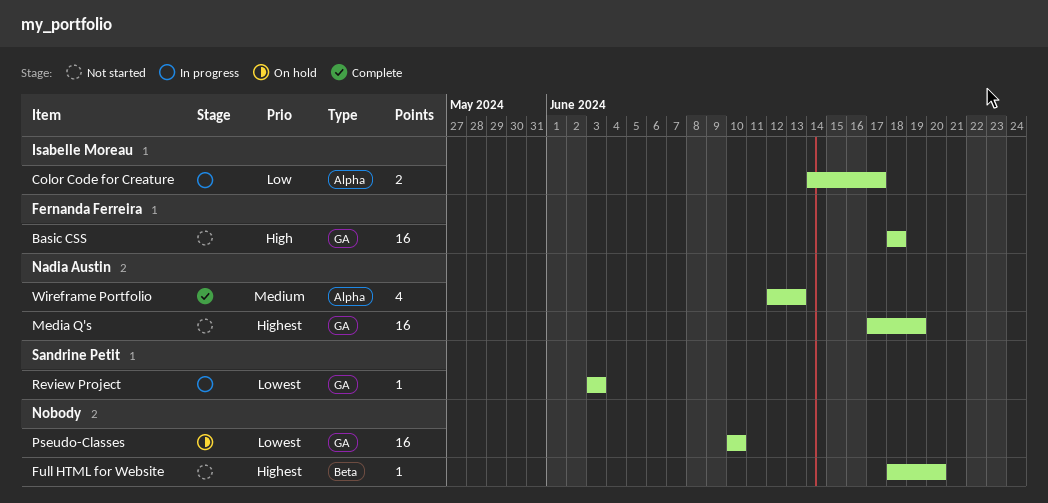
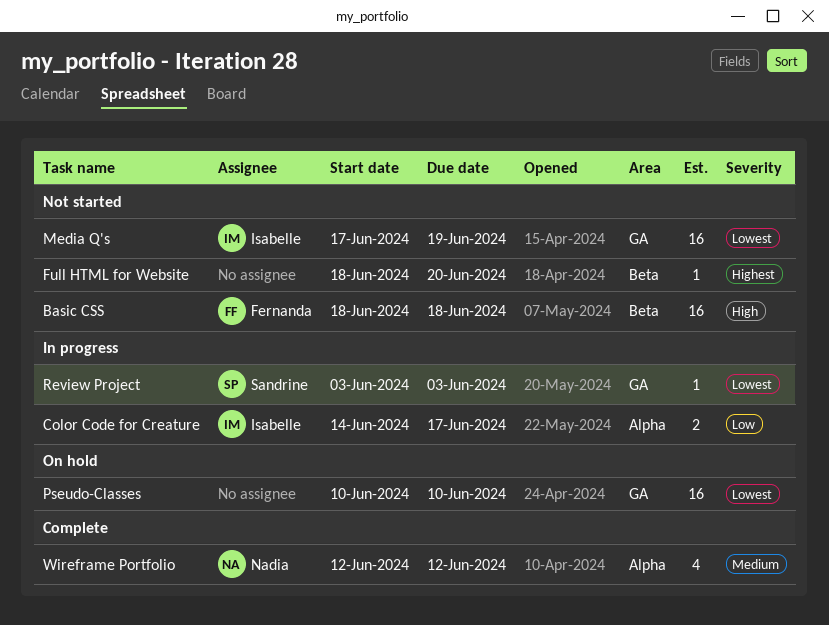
Basic CSS, label: GA -> Beta
Media Q's, owner: Nadia Austin -> Isabelle Moreau
Media Q's, priority: Highest -> Lowest
Wireframe Portfolio, due: Jun 13 -> Jun 12

